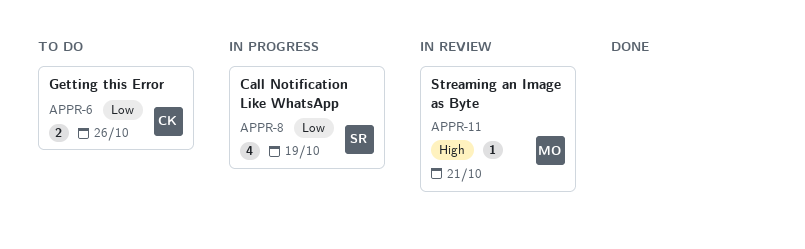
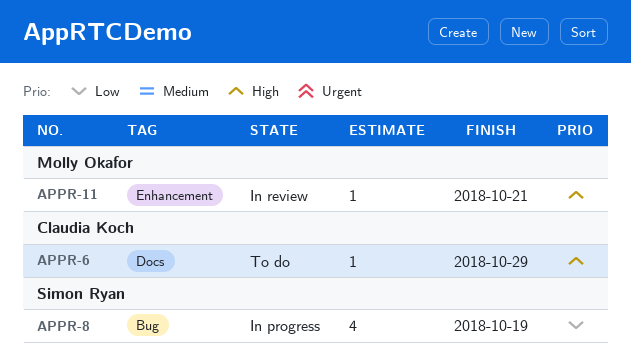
APPR-6, priority: Low -> High
APPR-6, estimate: 2 -> 1
APPR-6, due: Oct 26 -> Oct 29

